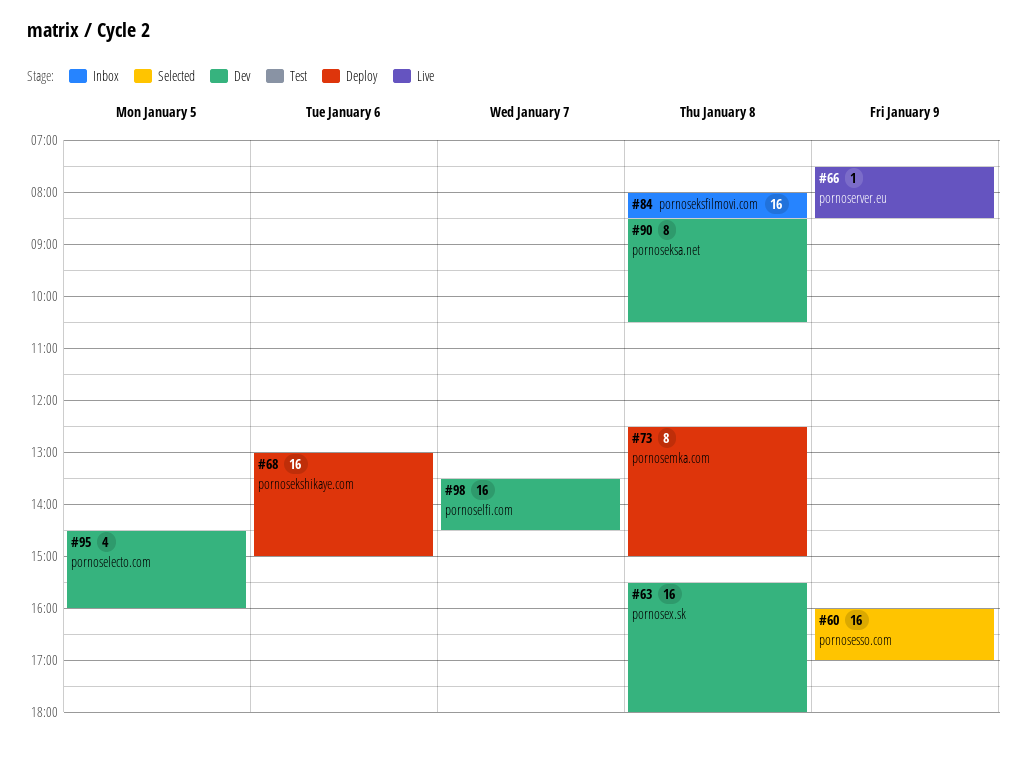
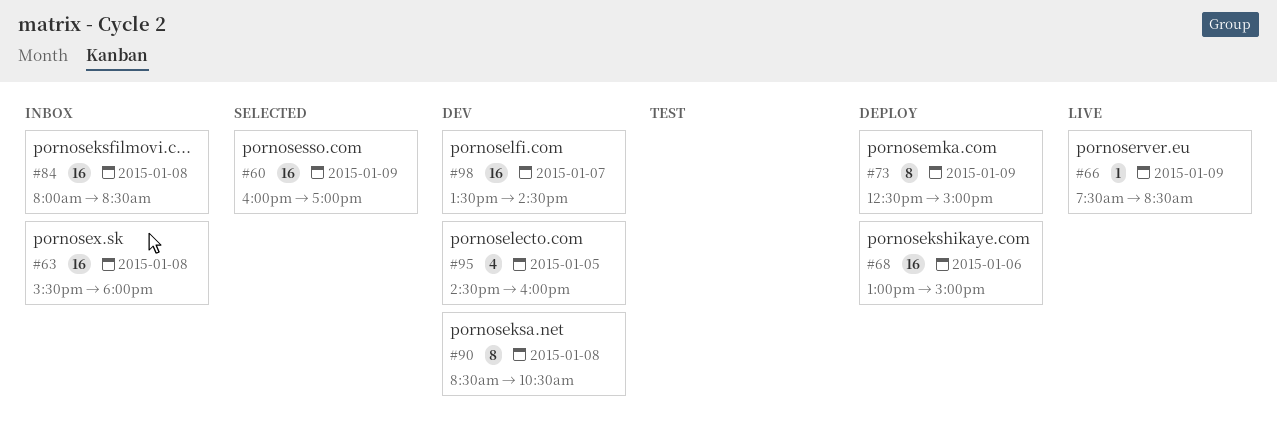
#63, status: Dev -> Inbox
#73, day: Jan 8 -> Jan 9

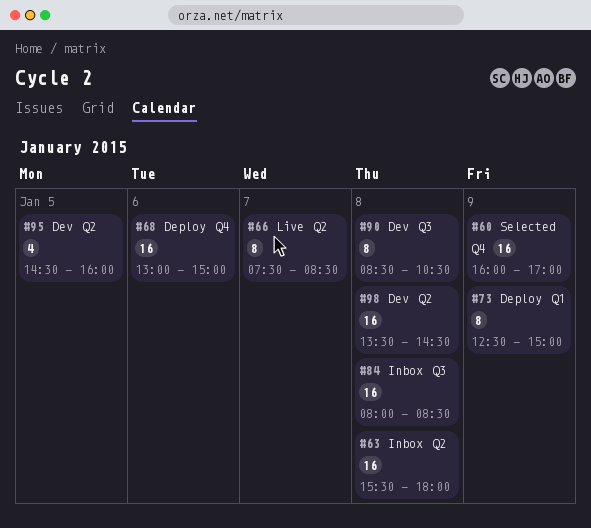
#66, estimate: 1 -> 8
#66, day: Jan 9 -> Jan 7
#98, day: Jan 7 -> Jan 8

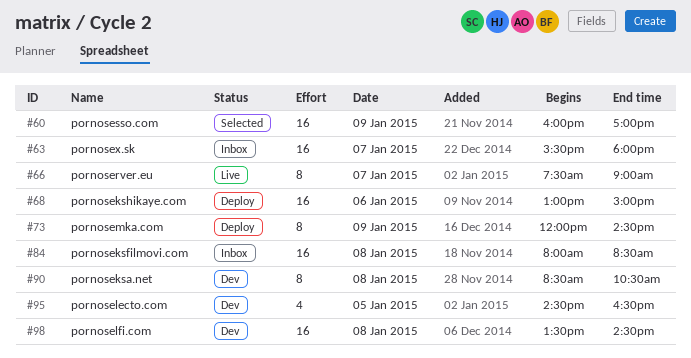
#63, day: Jan 8 -> Jan 7
#66, ends: 08:30 -> 09:00
#73, begins: 12:30 -> 12:00
#73, ends: 15:00 -> 14:30
#95, ends: 16:00 -> 16:30

